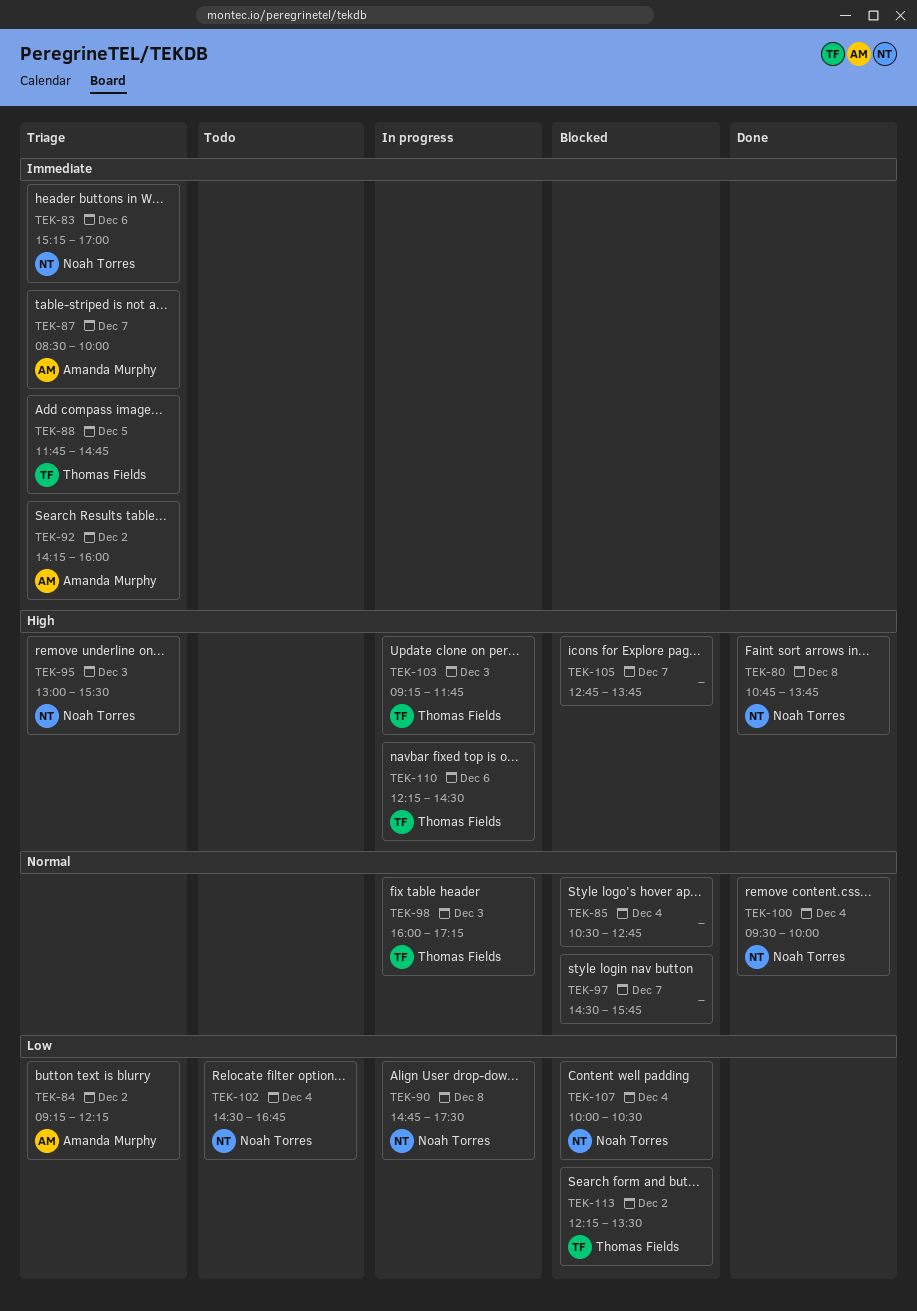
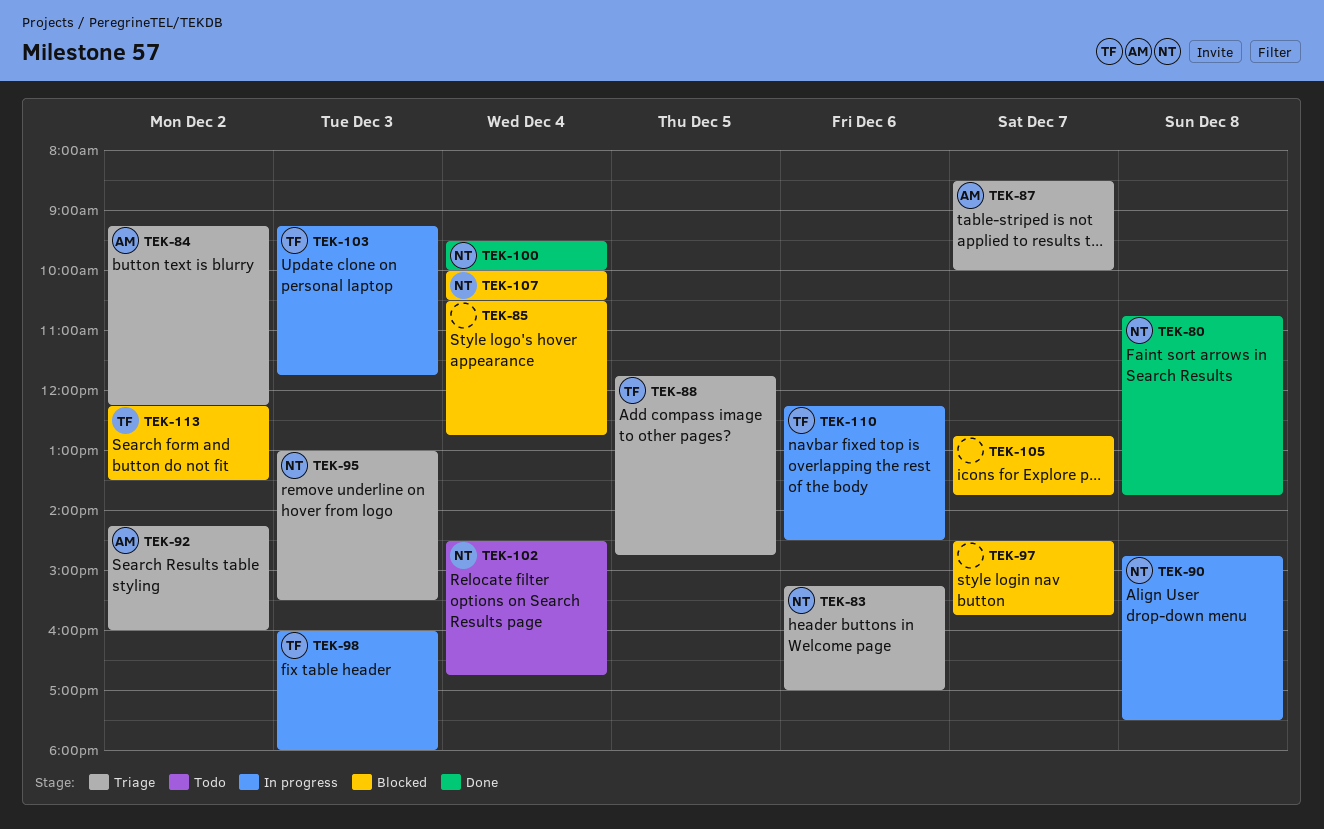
TEK-98, ends: 17:15 -> 18:00

